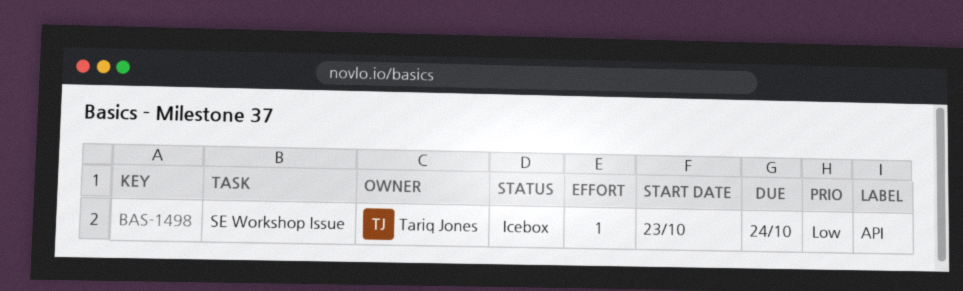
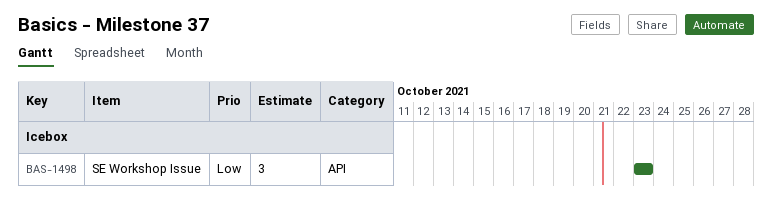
BAS-1498, estimate: 1 -> 3
BAS-1498, due: Oct 24 -> Oct 23

